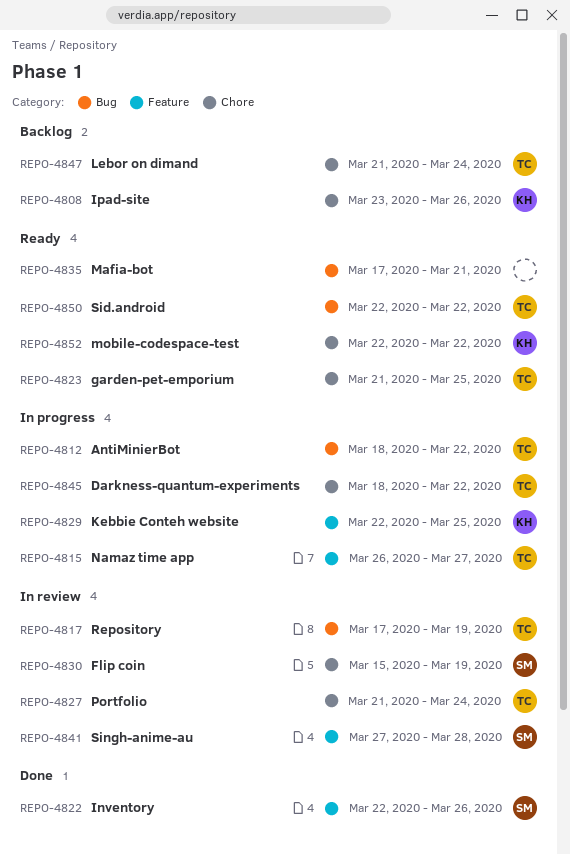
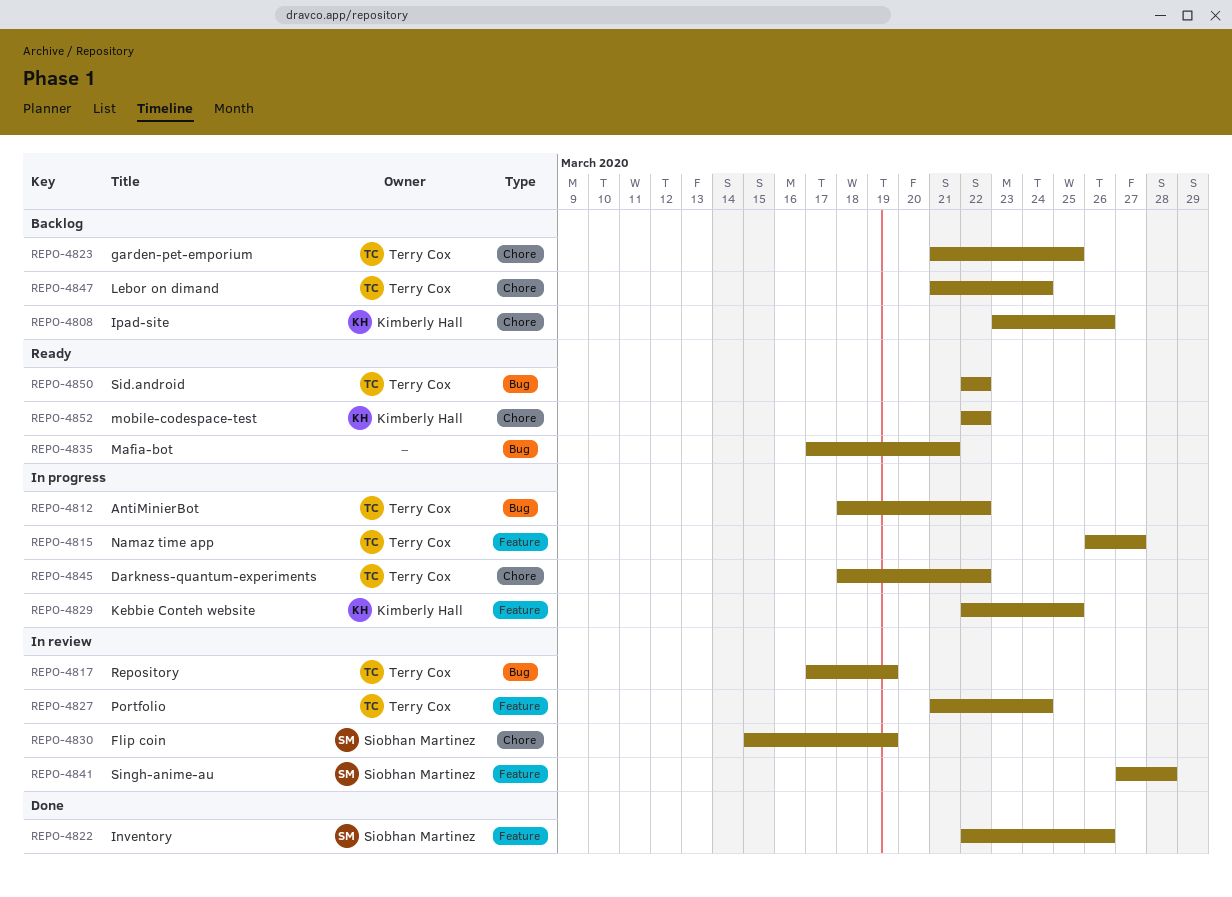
REPO-4823, status: Ready -> Backlog
REPO-4827, label: Chore -> Feature

